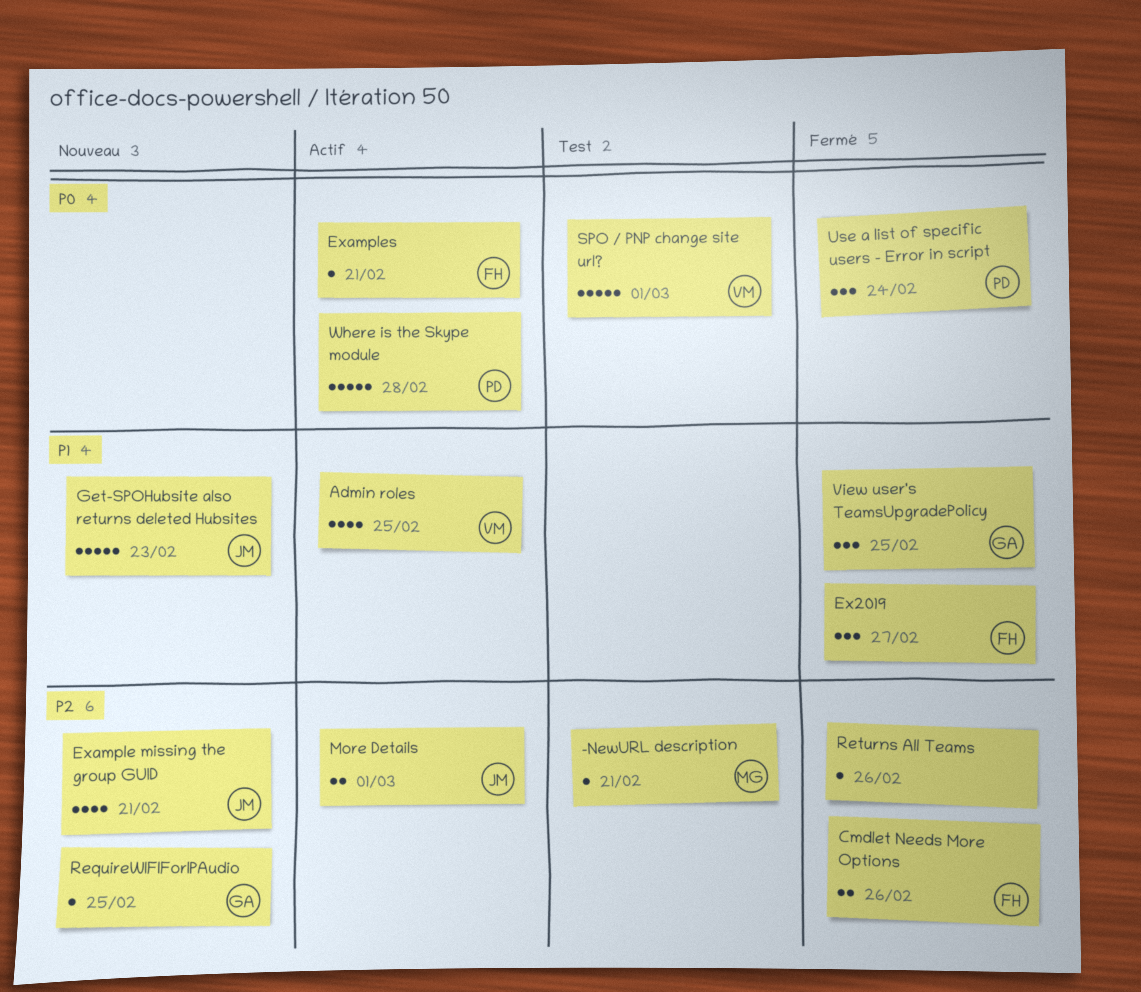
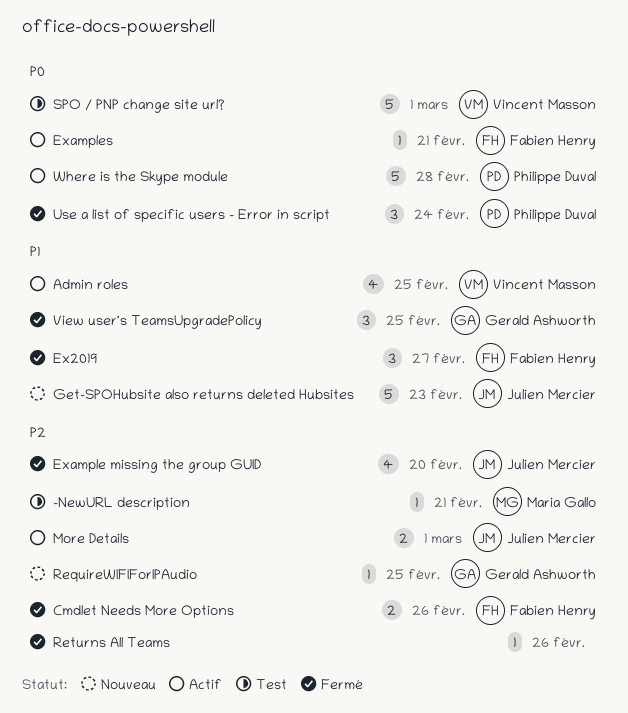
Example missing the group GUID, status: Nouveau -> Fermé
Example missing the group GUID, due: Feb 21 -> Feb 20

